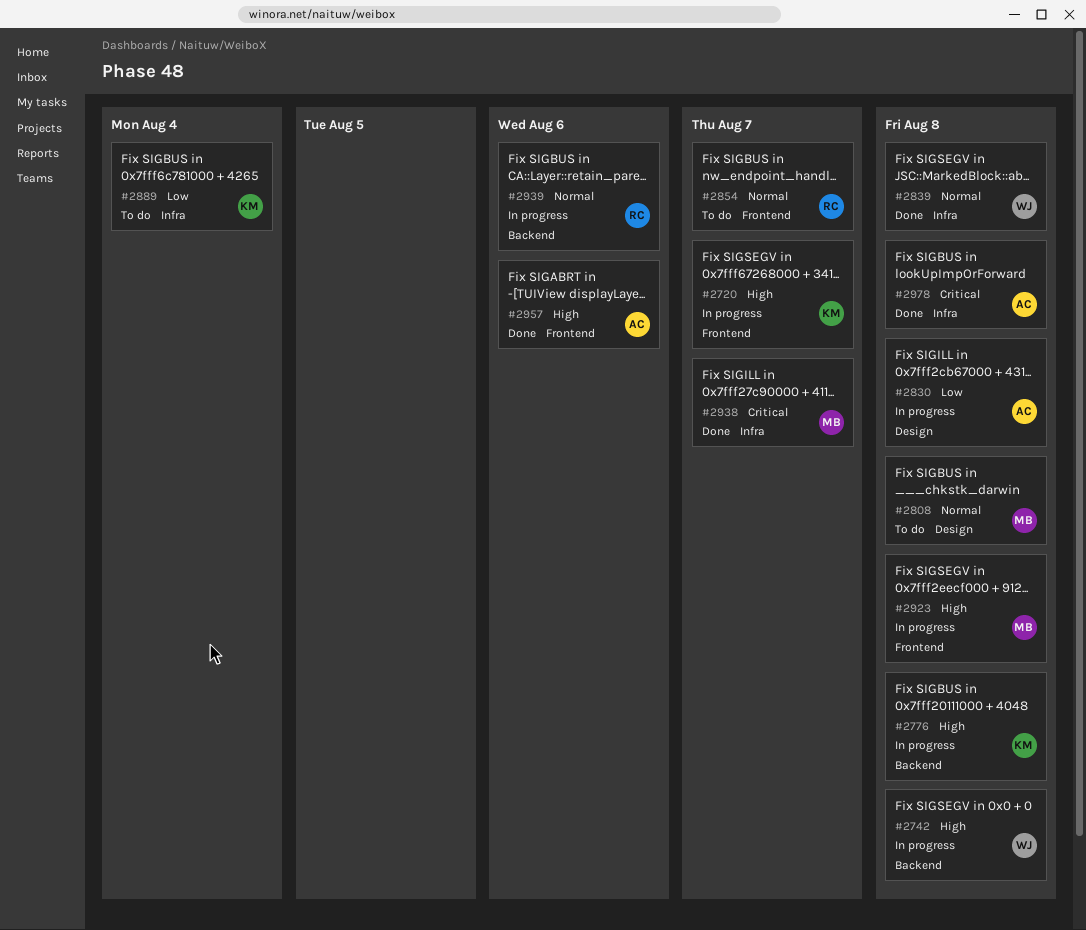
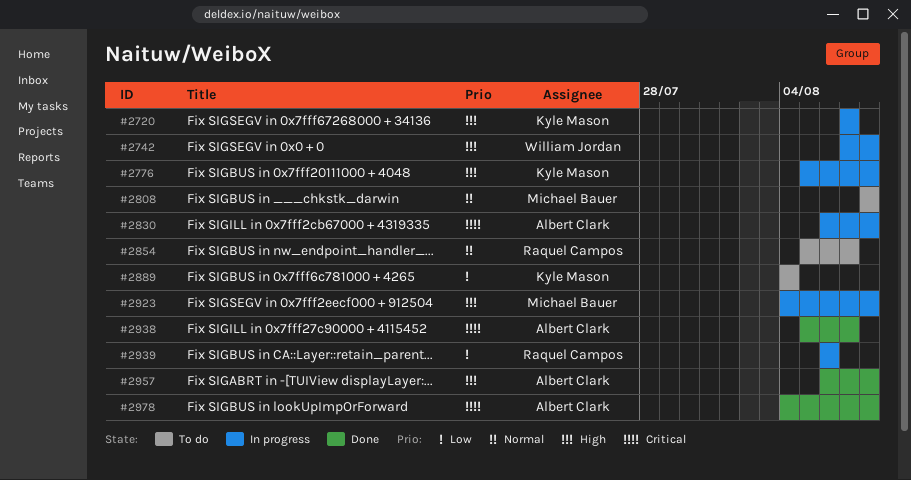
#2830, priority: Low -> Critical
#2839: present -> none
#2938, owner: Michael Bauer -> Albert Clark
#2939, priority: Normal -> Low
#2957, due: Aug 6 -> Aug 8

